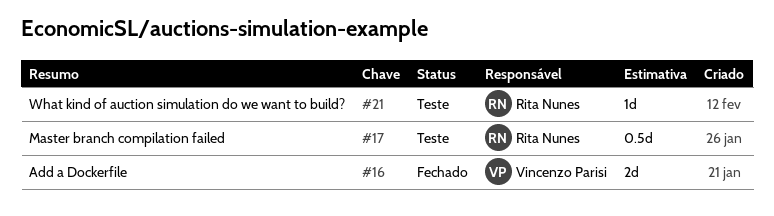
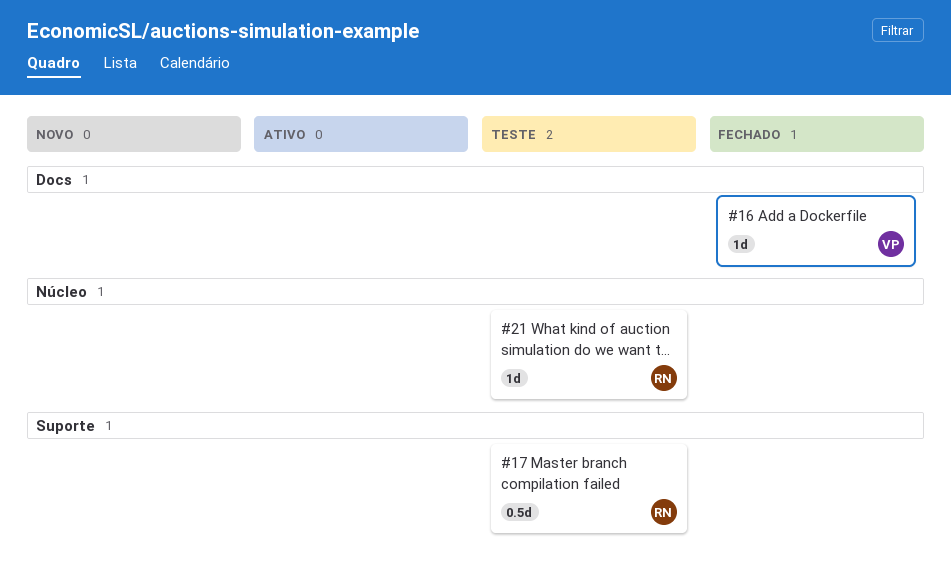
#16, estimate: 2d -> 1d

